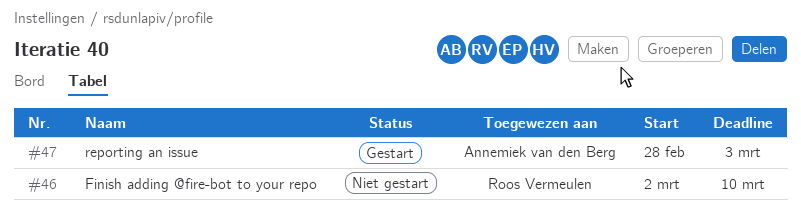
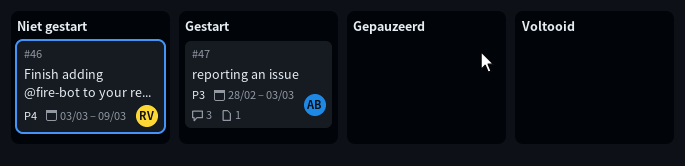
#46, start: Mar 2 -> Mar 3
#46, due: Mar 10 -> Mar 9

